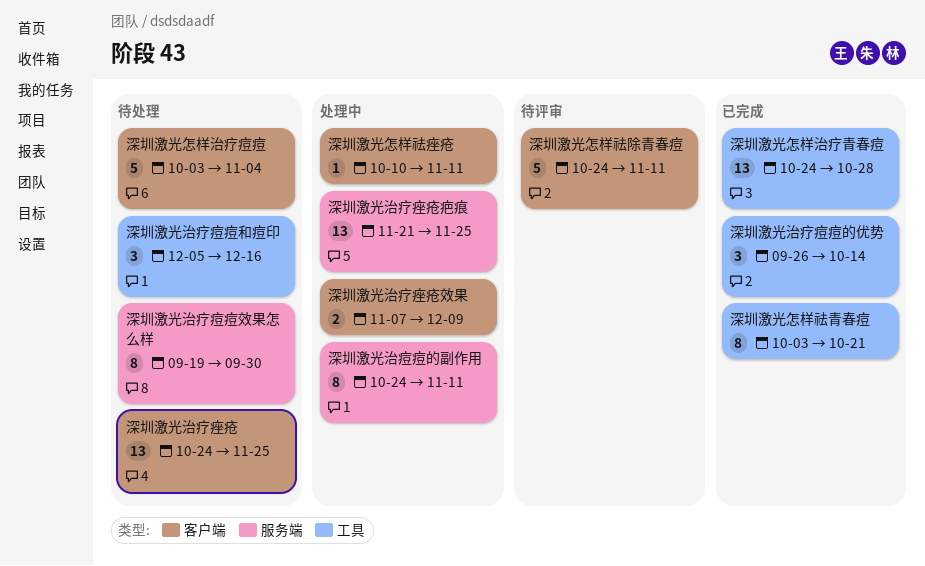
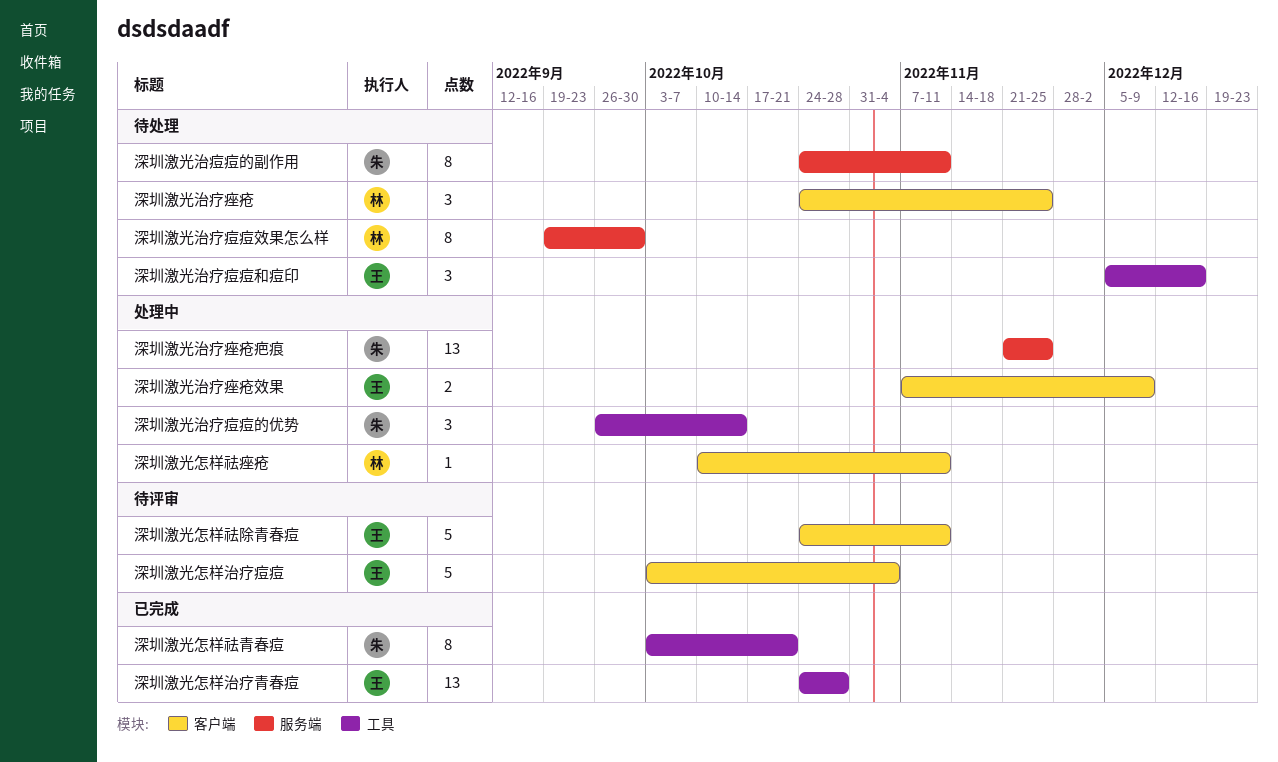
深圳激光怎样治疗痘痘, status: 待处理 -> 待评审
深圳激光治疗痘痘的优势, status: 已完成 -> 处理中
深圳激光治疗痤疮, estimate: 13 -> 3
深圳激光治痘痘的副作用, status: 处理中 -> 待处理

